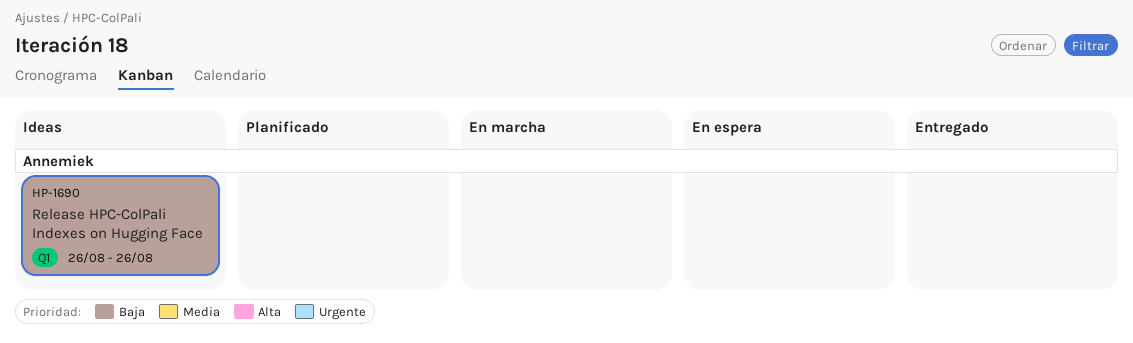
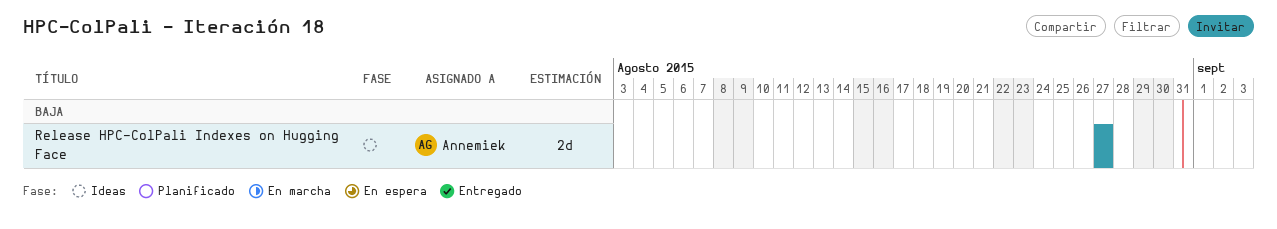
Release HPC-ColPali Indexes on Hugging Face, start: Aug 26 -> Aug 27
Release HPC-ColPali Indexes on Hugging Face, due: Aug 26 -> Aug 27

